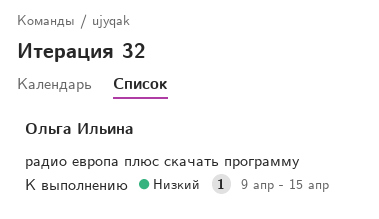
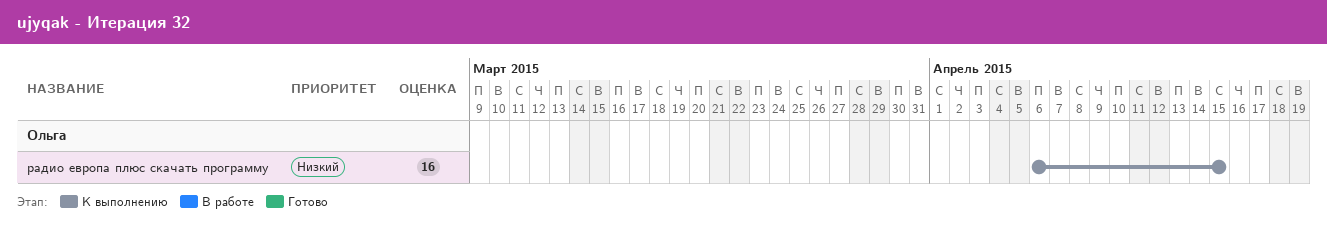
радио европа плюс скачать программу, estimate: 1 -> 16
радио европа плюс скачать программу, start: Apr 9 -> Apr 6

